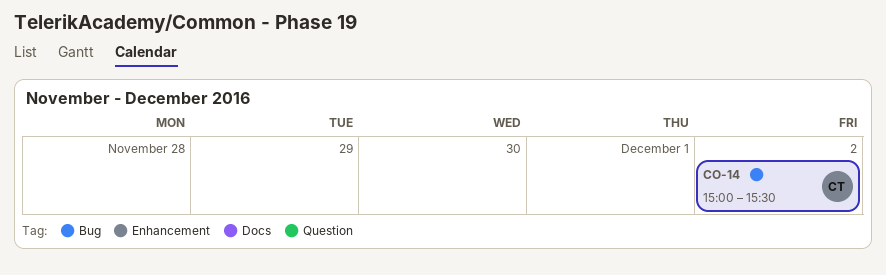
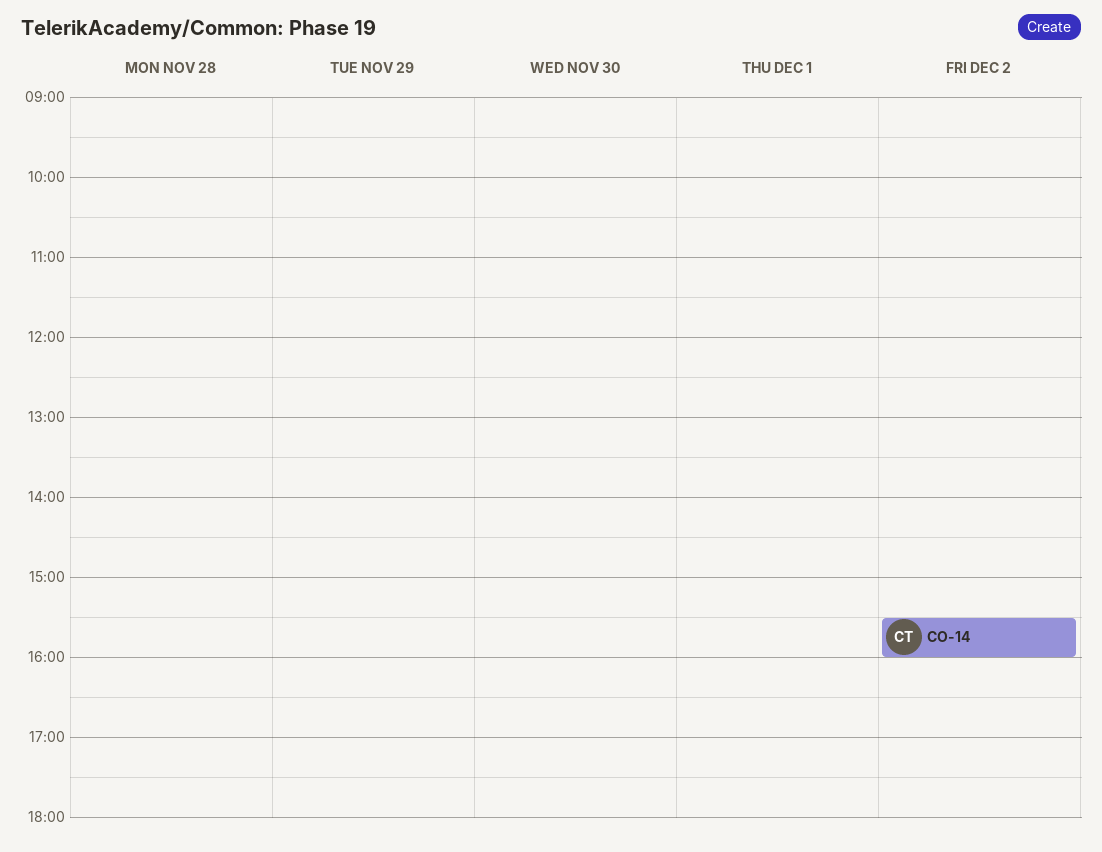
CO-14, begins: 15:00 -> 15:30
CO-14, ends: 15:30 -> 16:00

